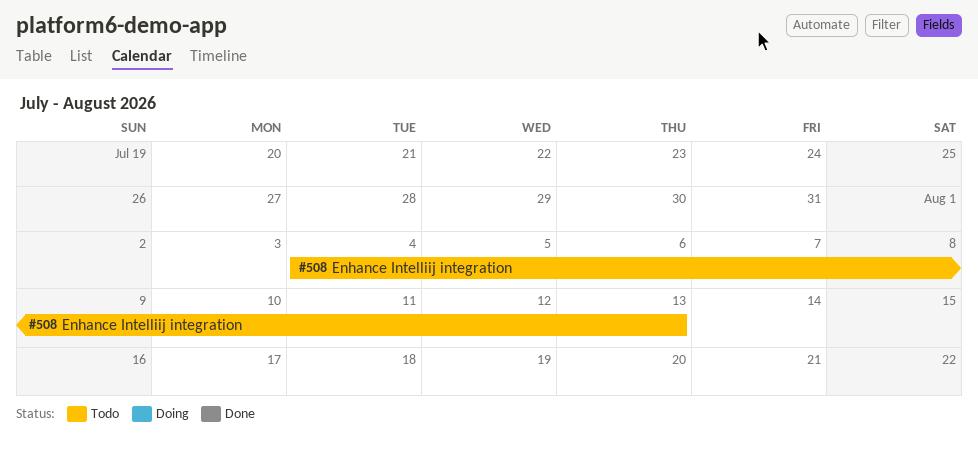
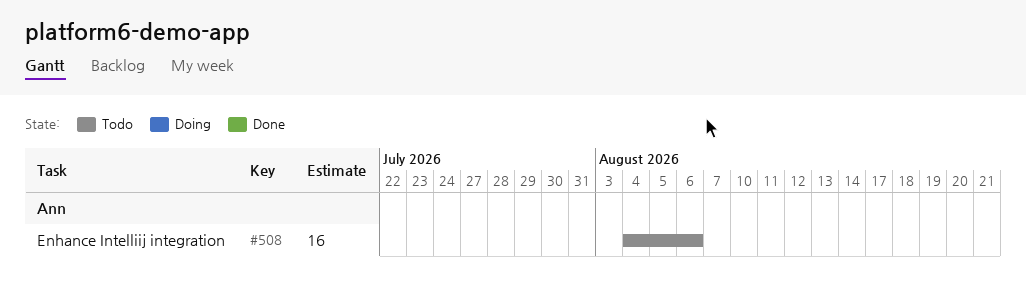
#508, due: Aug 13 -> Aug 6

